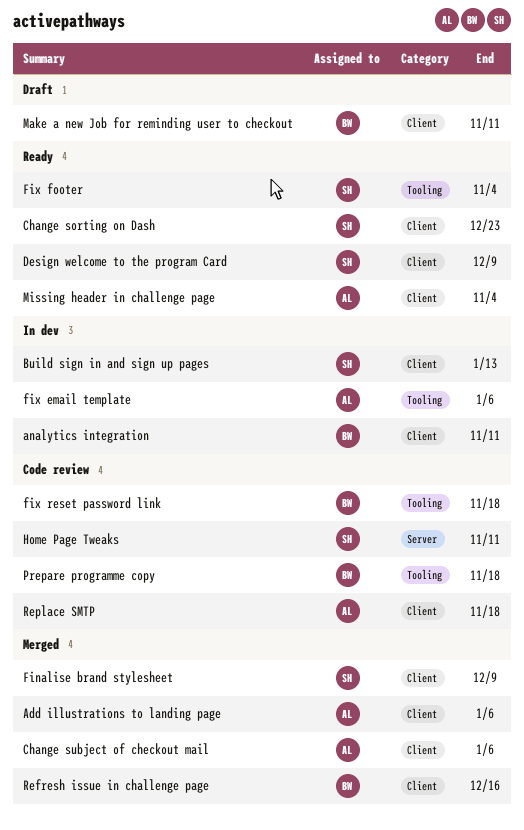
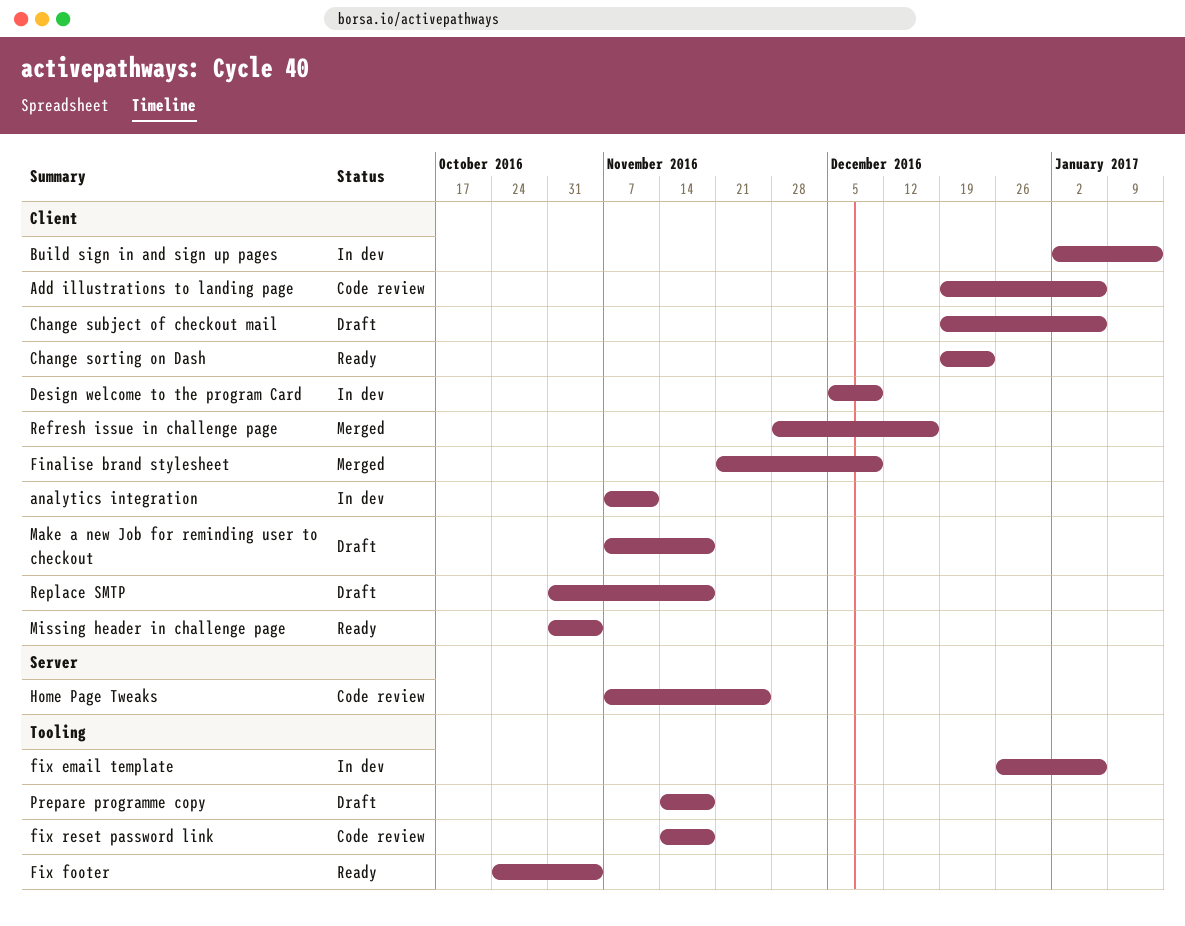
Add illustrations to landing page, status: Merged -> Code review
Change subject of checkout mail, status: Merged -> Draft
Design welcome to the program Card, status: Ready -> In dev
Home Page Tweaks, due: Nov 11 -> Nov 25
Make a new Job for reminding user to checkout, due: Nov 11 -> Nov 18
Prepare programme copy, status: Code review -> Draft
Replace SMTP, status: Code review -> Draft

